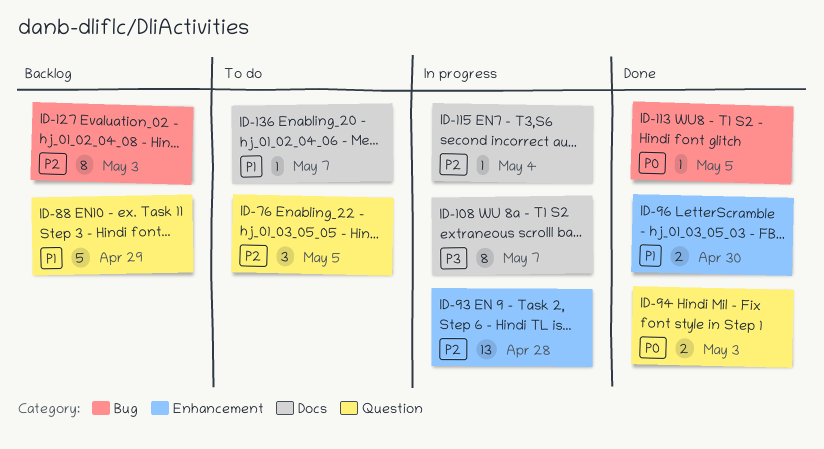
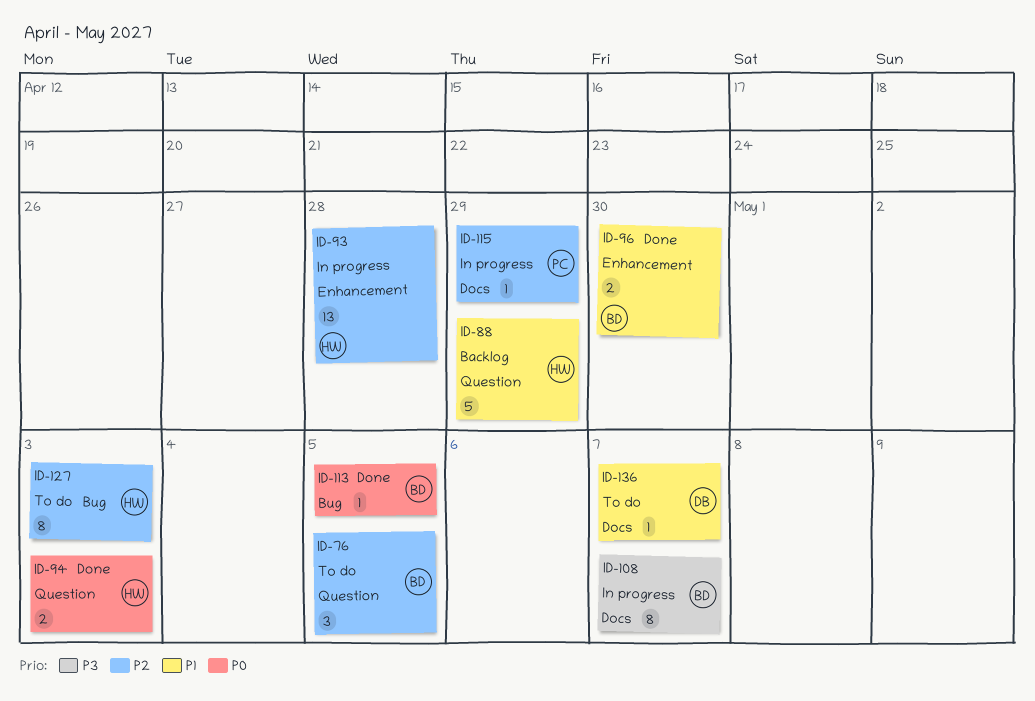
ID-115, due: May 4 -> Apr 29
ID-127, status: Backlog -> To do

